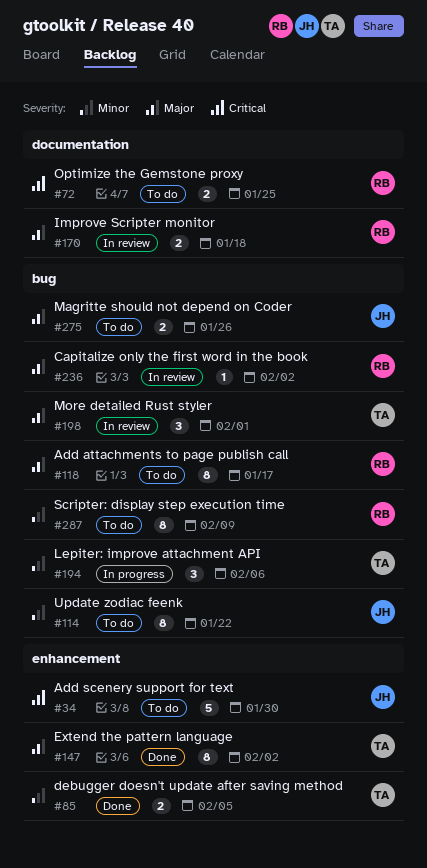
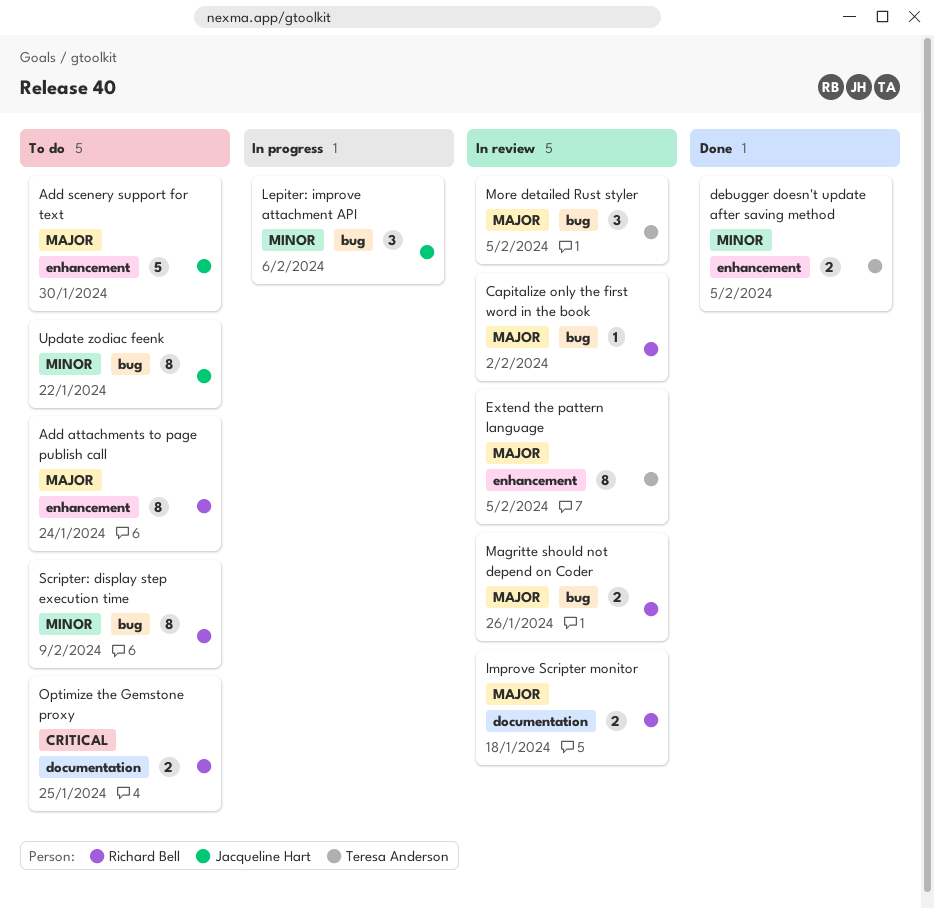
Add attachments to page publish call, label: bug -> enhancement
Add attachments to page publish call, due: Jan 17 -> Jan 24
Add scenery support for text, priority: Critical -> Major
Extend the pattern language, status: Done -> In review
Extend the pattern language, due: Feb 2 -> Feb 5
Lepiter: improve attachment API, owner: Teresa Anderson -> Jacqueline Hart
Magritte should not depend on Coder, status: To do -> In review
Magritte should not depend on Coder, owner: Jacqueline Hart -> Richard Bell
More detailed Rust styler, due: Feb 1 -> Feb 5

